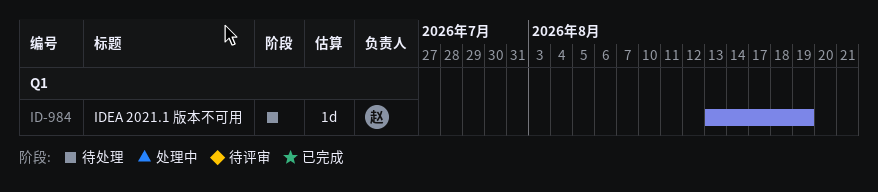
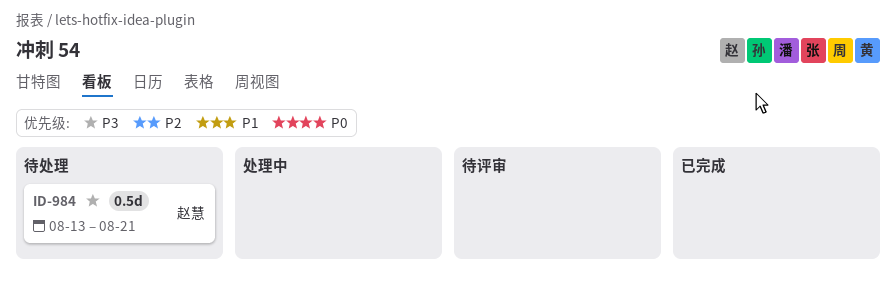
ID-984, estimate: 1d -> 0.5d
ID-984, due: Aug 19 -> Aug 21

